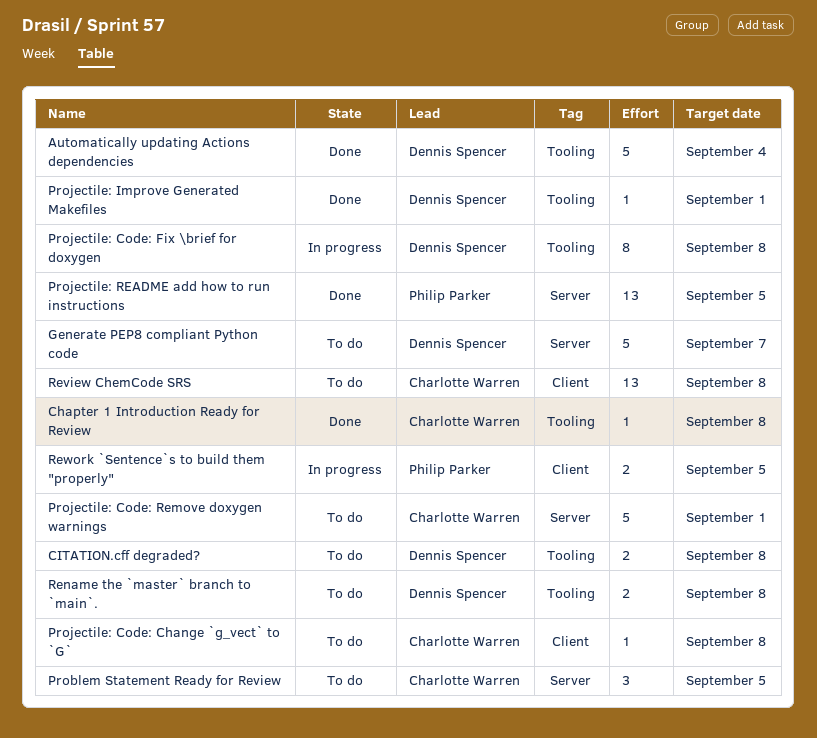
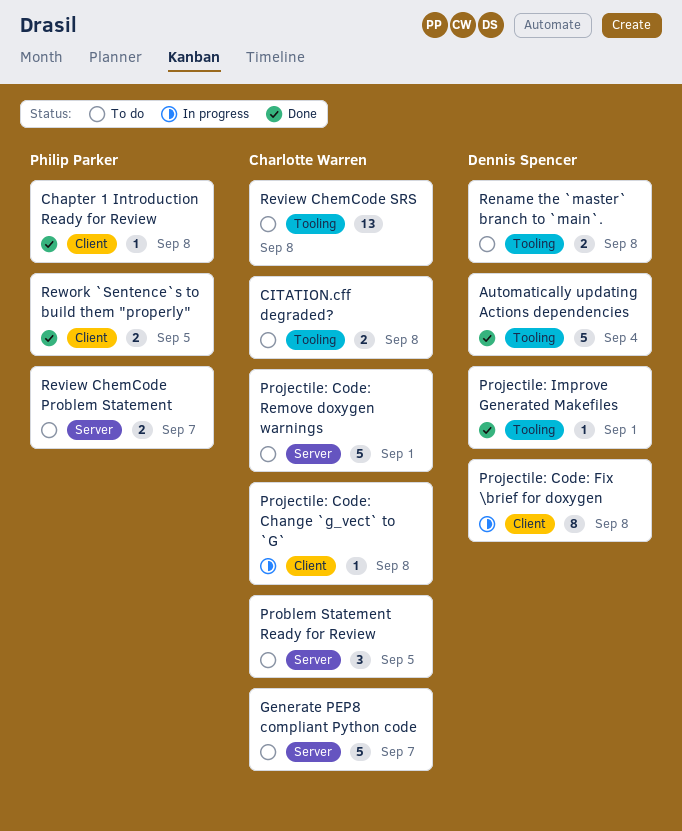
Chapter 1 Introduction Ready for Review, owner: Charlotte Warren -> Philip Parker
Chapter 1 Introduction Ready for Review, label: Tooling -> Client
CITATION.cff degraded?, owner: Dennis Spencer -> Charlotte Warren
Generate PEP8 compliant Python code, owner: Dennis Spencer -> Charlotte Warren
Projectile: Code: Change `g_vect` to `G`, status: To do -> In progress
Projectile: Code: Fix \brief for doxygen, label: Tooling -> Client
Projectile: README add how to run instructions: present -> none
Review ChemCode Problem Statement: none -> present
Review ChemCode SRS, label: Client -> Tooling
Rework `Sentence`s to build them "properly", status: In progress -> Done

